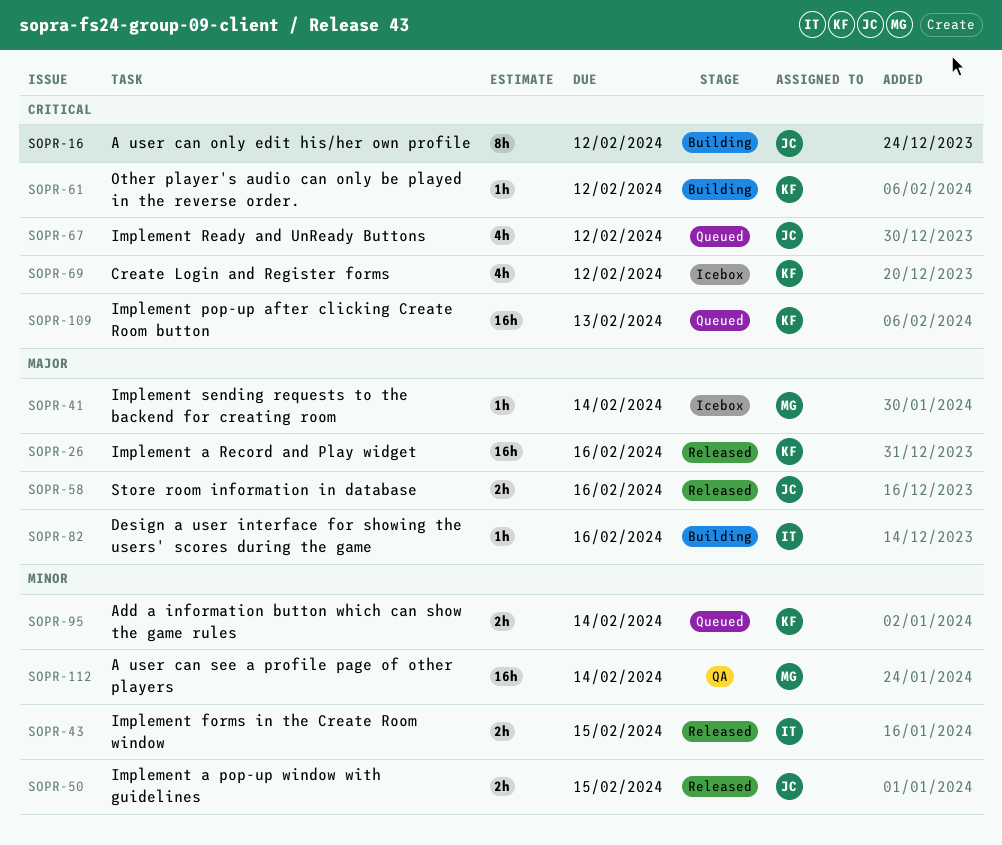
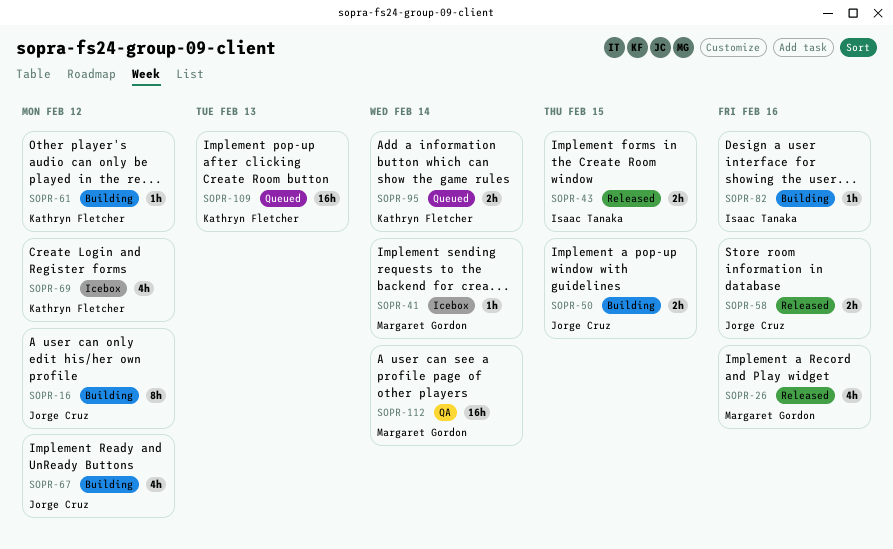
SOPR-26, owner: Kathryn Fletcher -> Margaret Gordon
SOPR-26, estimate: 16h -> 4h
SOPR-50, status: Released -> Building
SOPR-67, status: Queued -> Building

